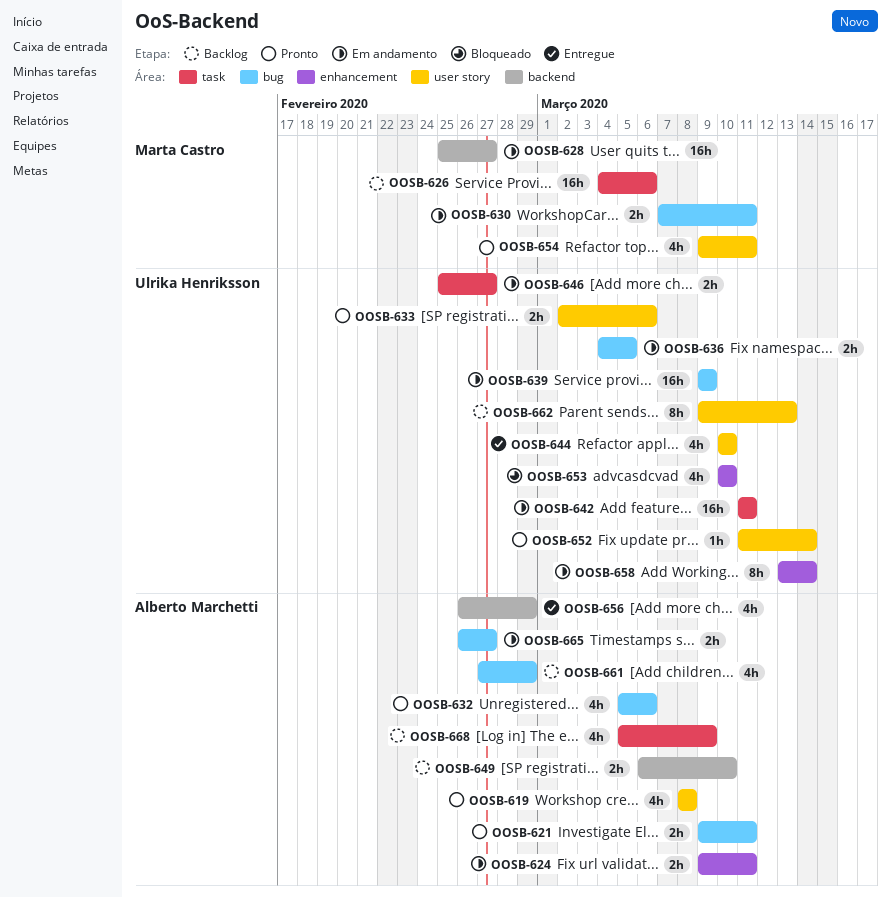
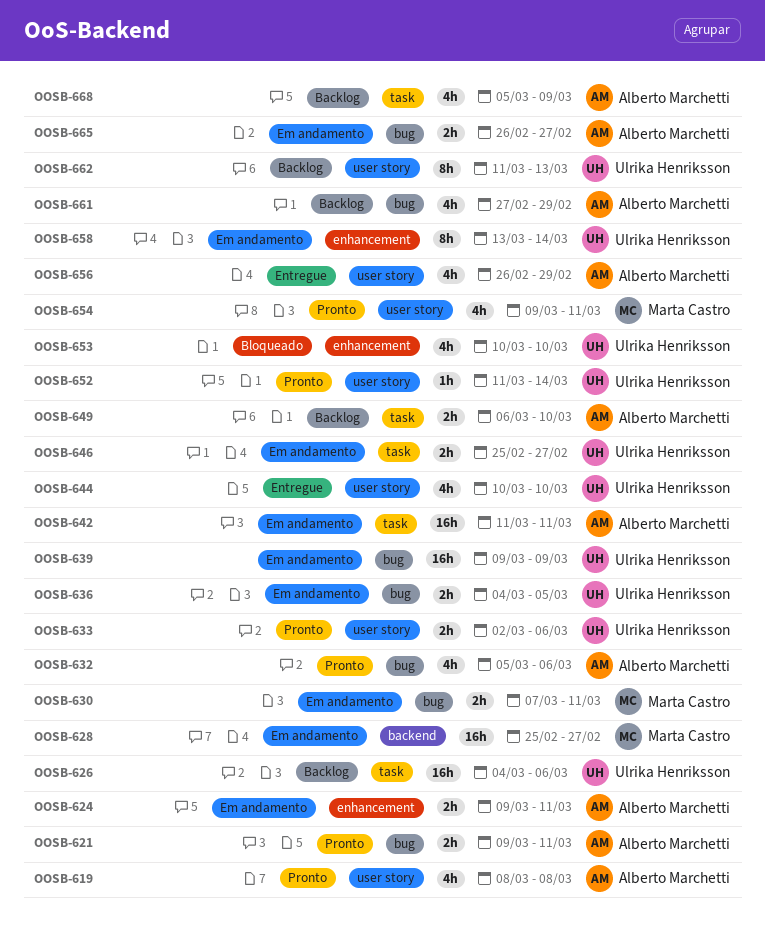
OOSB-626, owner: Marta Castro -> Ulrika Henriksson
OOSB-642, owner: Ulrika Henriksson -> Alberto Marchetti
OOSB-649, label: backend -> task
OOSB-656, label: backend -> user story
OOSB-662, start: Mar 9 -> Mar 11

